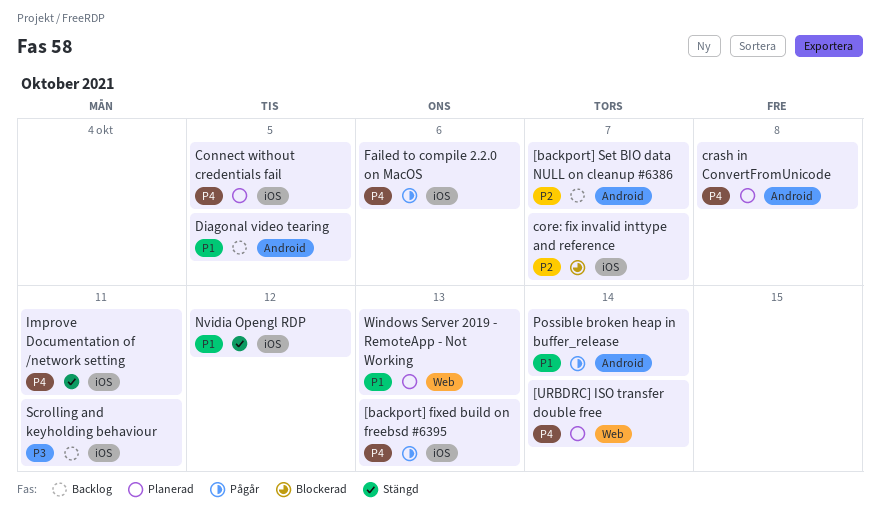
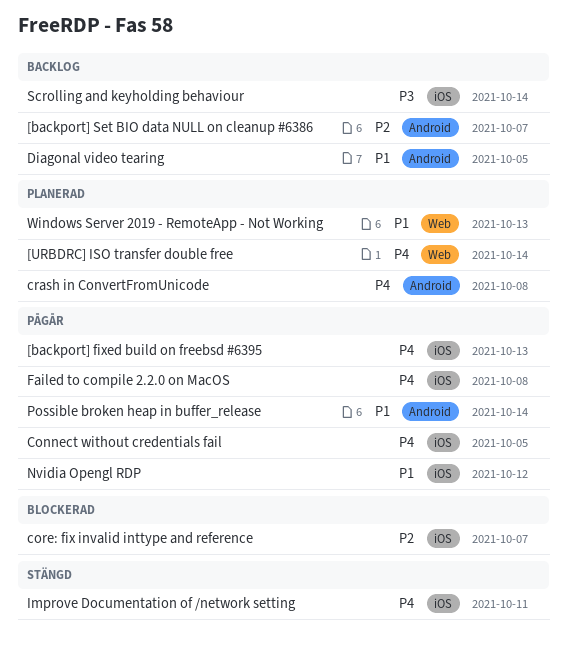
Connect without credentials fail, status: Planerad -> Pågår
Failed to compile 2.2.0 on MacOS, due: Oct 6 -> Oct 8
Nvidia Opengl RDP, status: Stängd -> Pågår
Scrolling and keyholding behaviour, due: Oct 11 -> Oct 14

